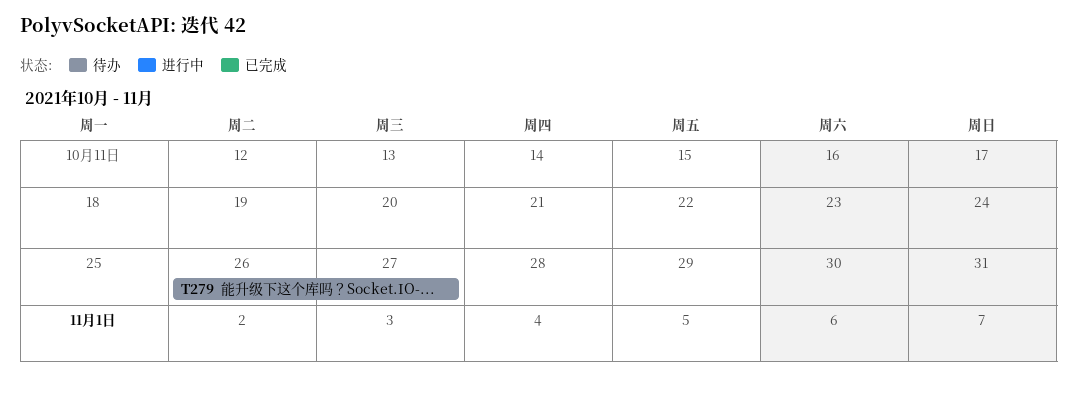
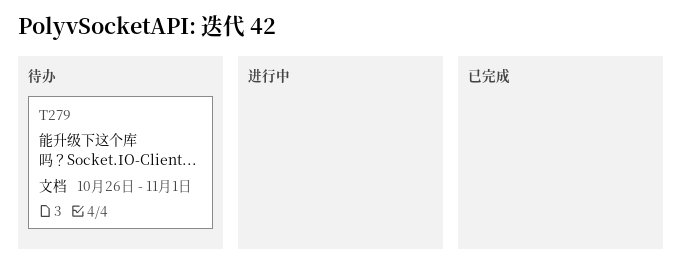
T279, due: Oct 27 -> Nov 1

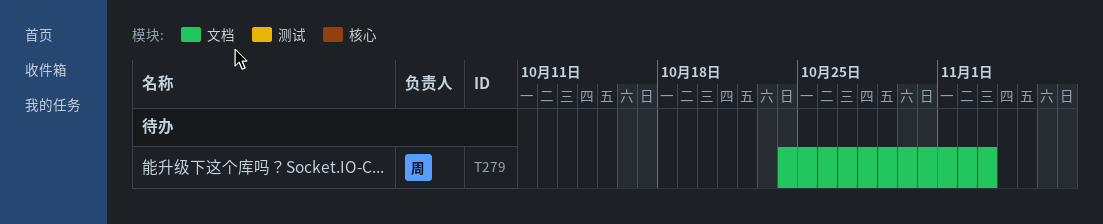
T279, start: Oct 26 -> Oct 24
T279, due: Nov 1 -> Nov 3

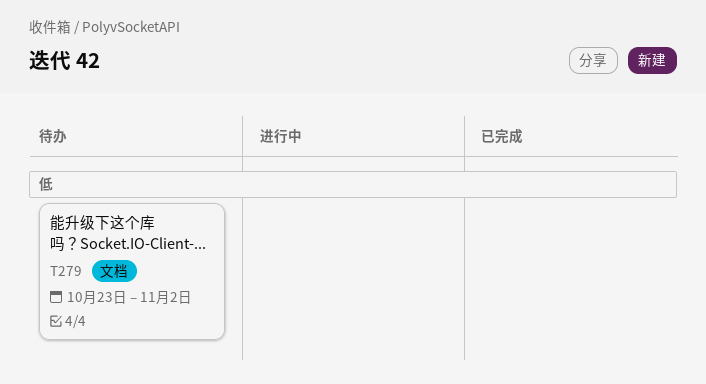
T279, start: Oct 24 -> Oct 23
T279, due: Nov 3 -> Nov 2

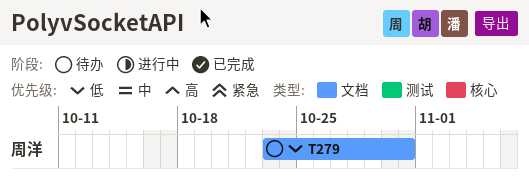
T279, due: Nov 2 -> Oct 31

